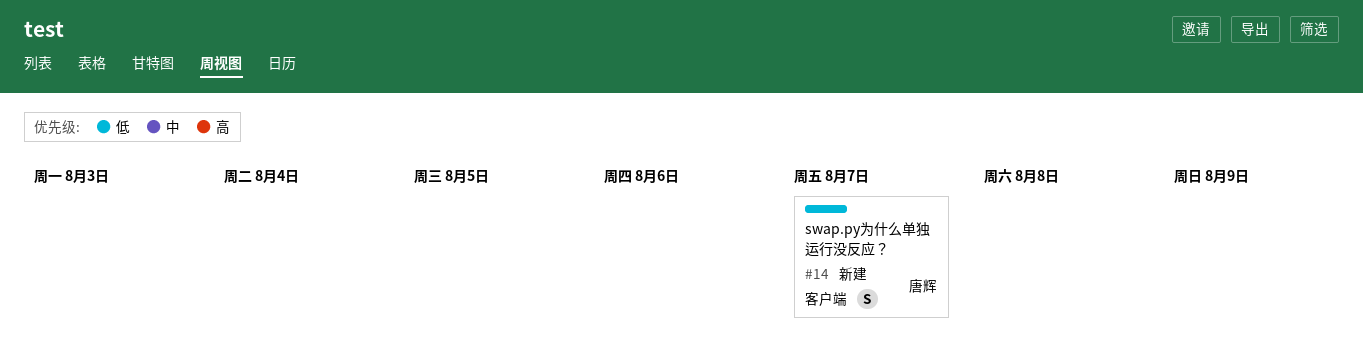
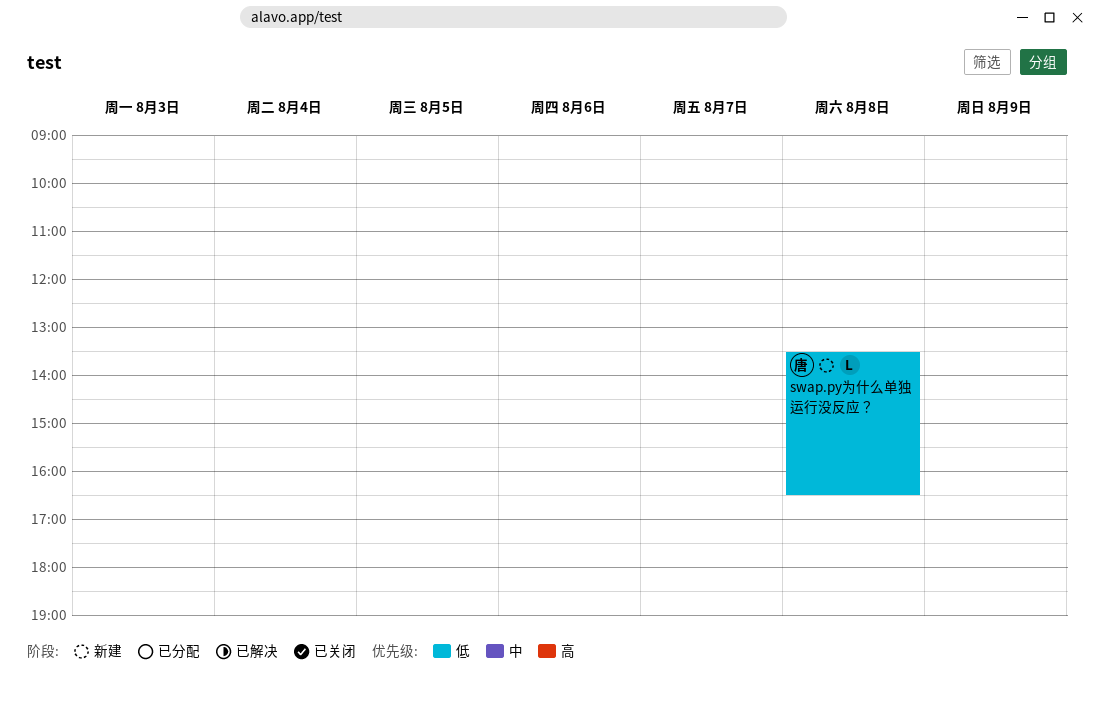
swap.py为什么单独运行没反应？, estimate: S -> L
swap.py为什么单独运行没反应？, day: Aug 7 -> Aug 8

